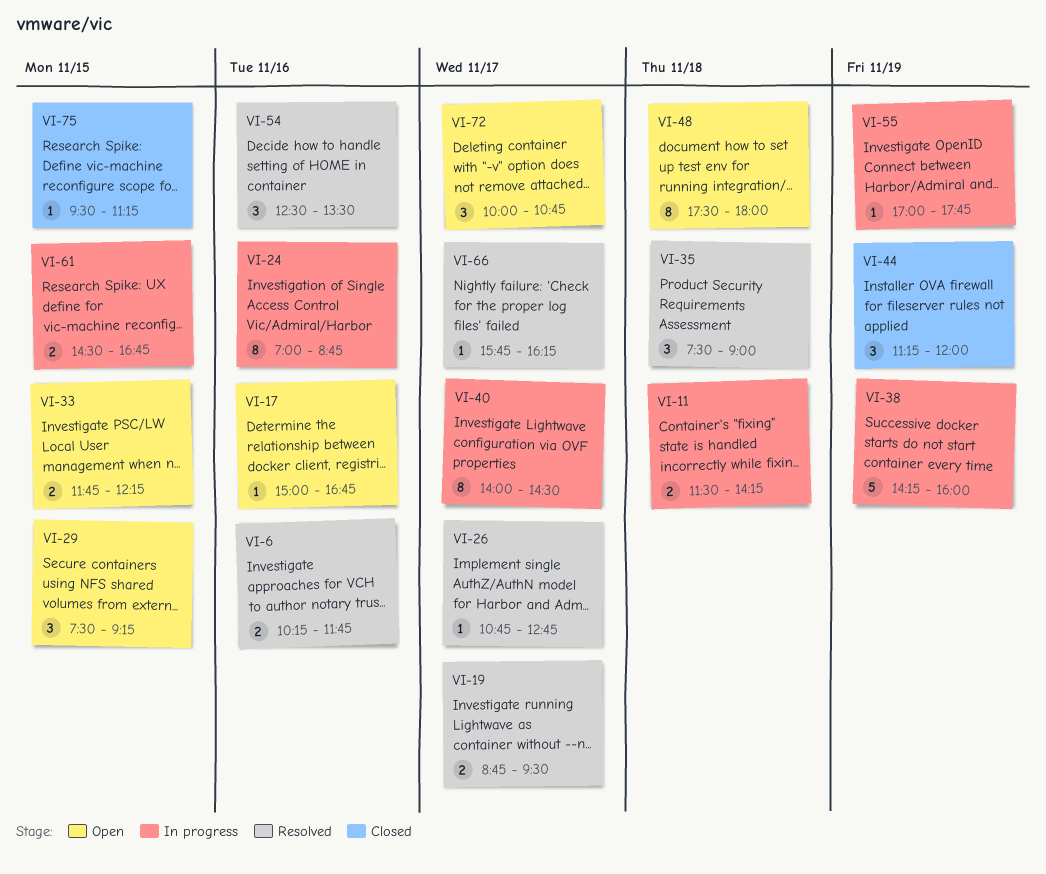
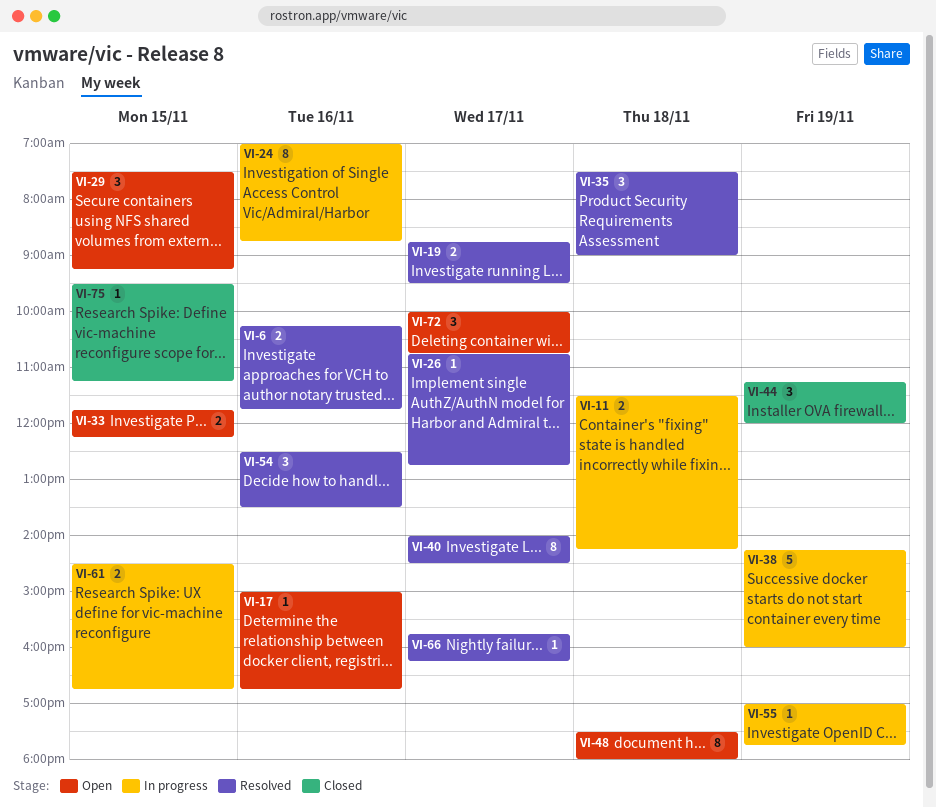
VI-40, status: In progress -> Resolved

